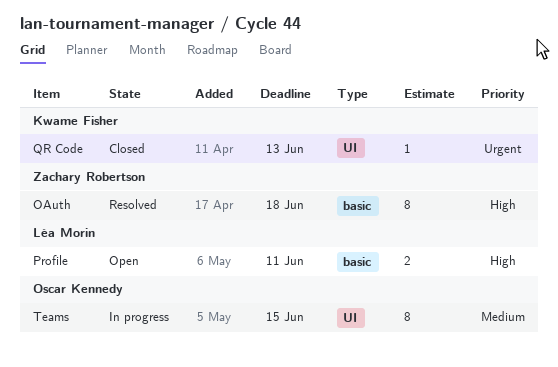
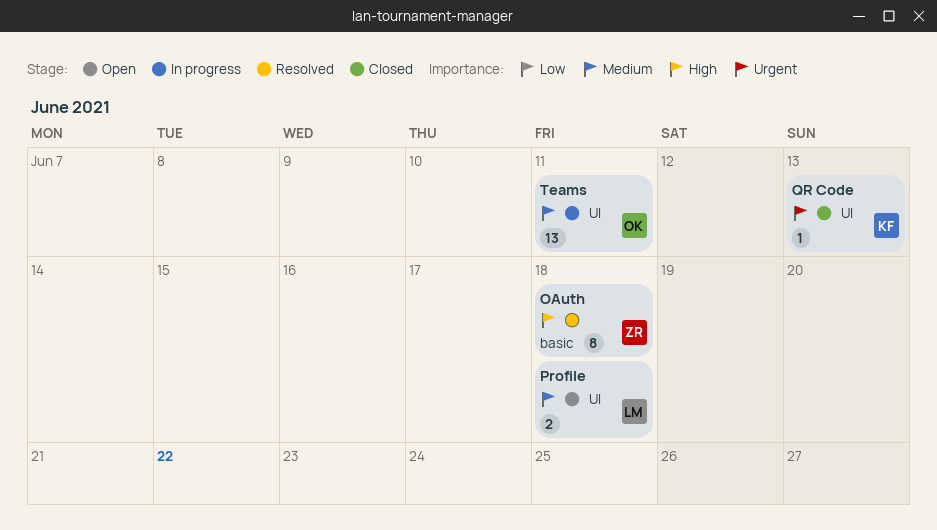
Profile, priority: High -> Medium
Profile, label: basic -> UI
Profile, due: Jun 11 -> Jun 18
Teams, estimate: 8 -> 13
Teams, due: Jun 15 -> Jun 11

